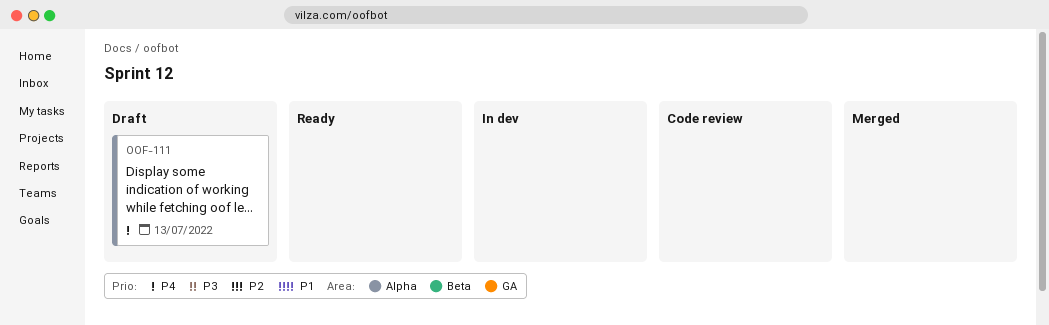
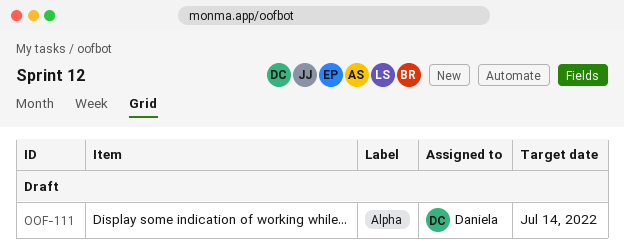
OOF-111, due: Jul 13 -> Jul 14

